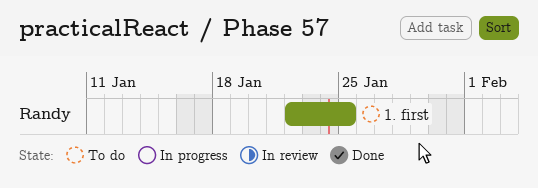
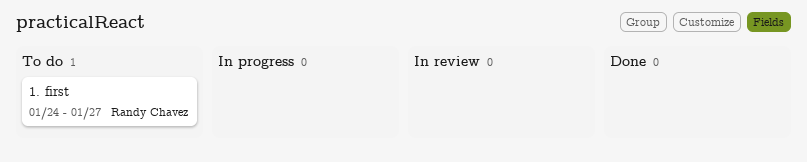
1. first, start: Jan 22 -> Jan 24
1. first, due: Jan 25 -> Jan 27

